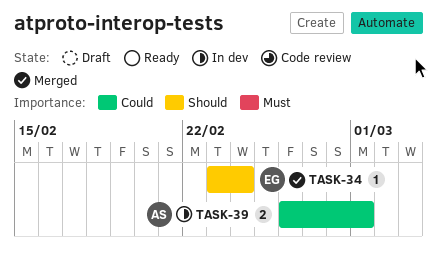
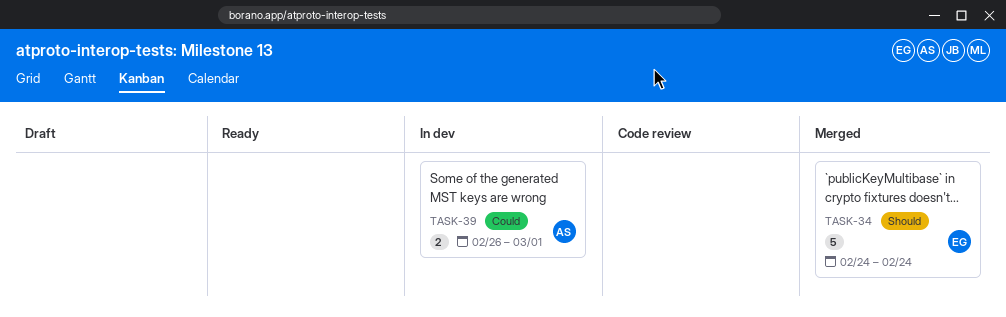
TASK-34, estimate: 1 -> 5
TASK-34, start: Feb 23 -> Feb 24

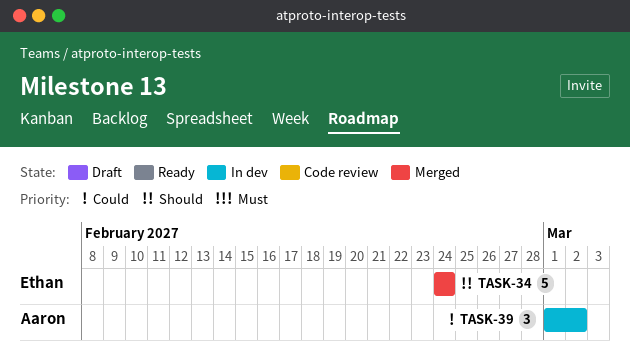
TASK-39, estimate: 2 -> 3
TASK-39, start: Feb 26 -> Mar 1
TASK-39, due: Mar 1 -> Mar 2

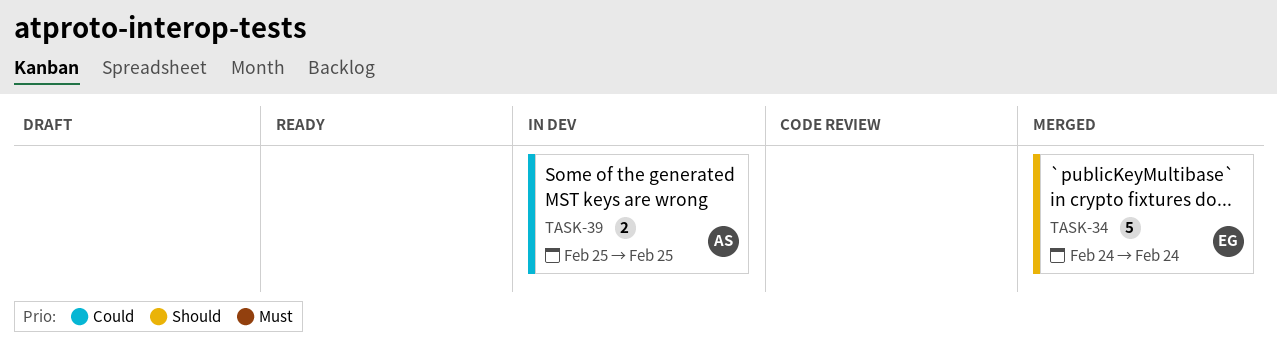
TASK-39, estimate: 3 -> 2
TASK-39, start: Mar 1 -> Feb 25
TASK-39, due: Mar 2 -> Feb 25

